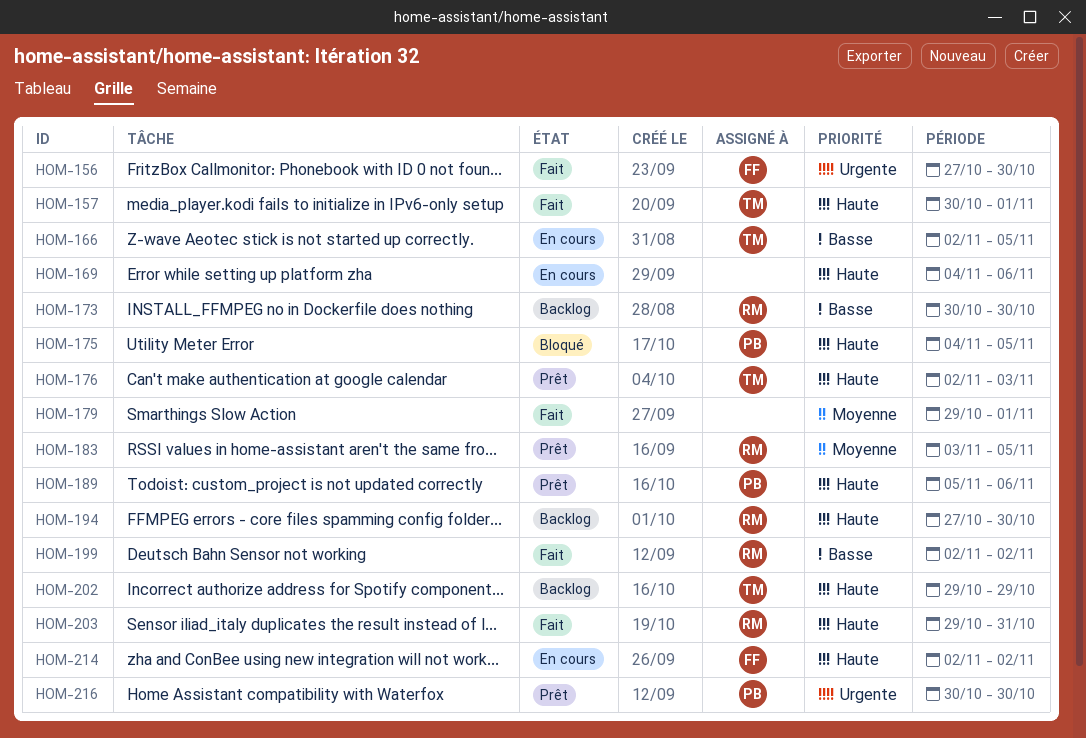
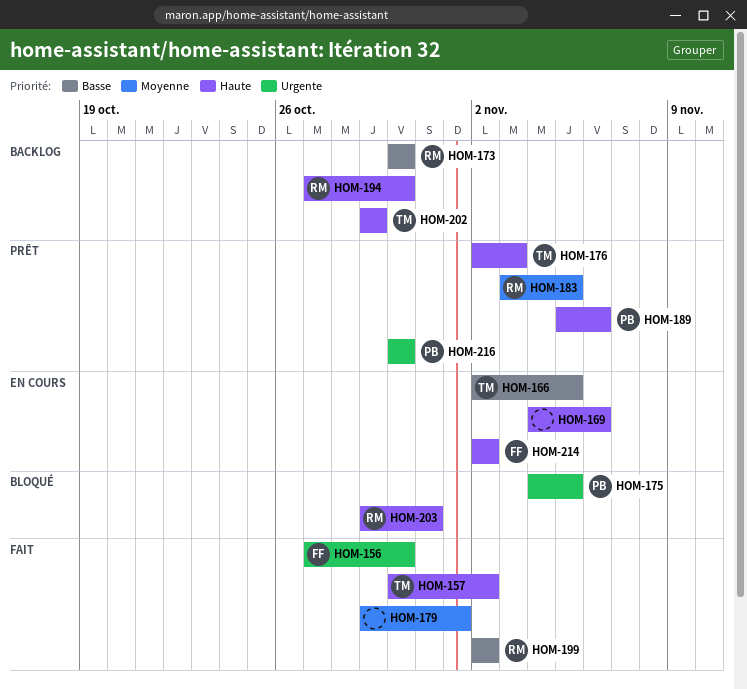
HOM-157, due: Nov 1 -> Nov 2
HOM-175, priority: Haute -> Urgente
HOM-203, status: Fait -> Bloqué

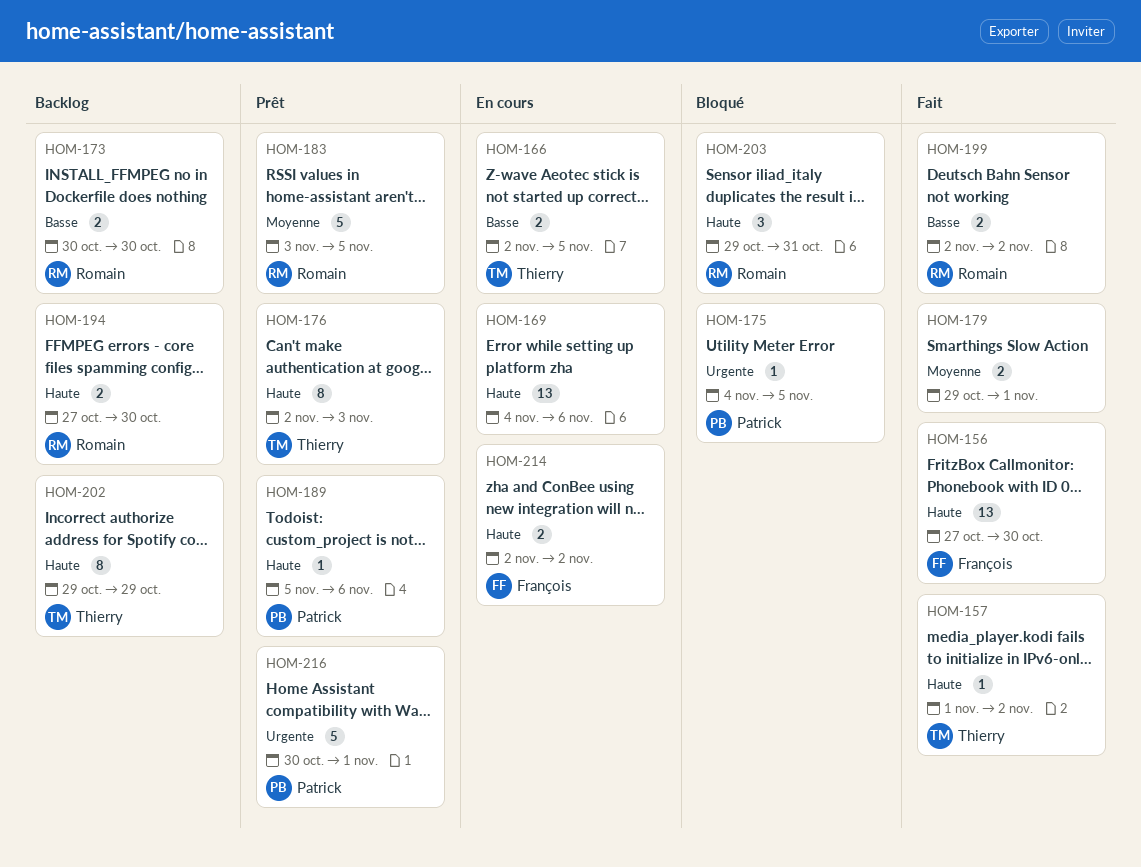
HOM-156, priority: Urgente -> Haute
HOM-157, start: Oct 30 -> Nov 1
HOM-216, due: Oct 30 -> Nov 1

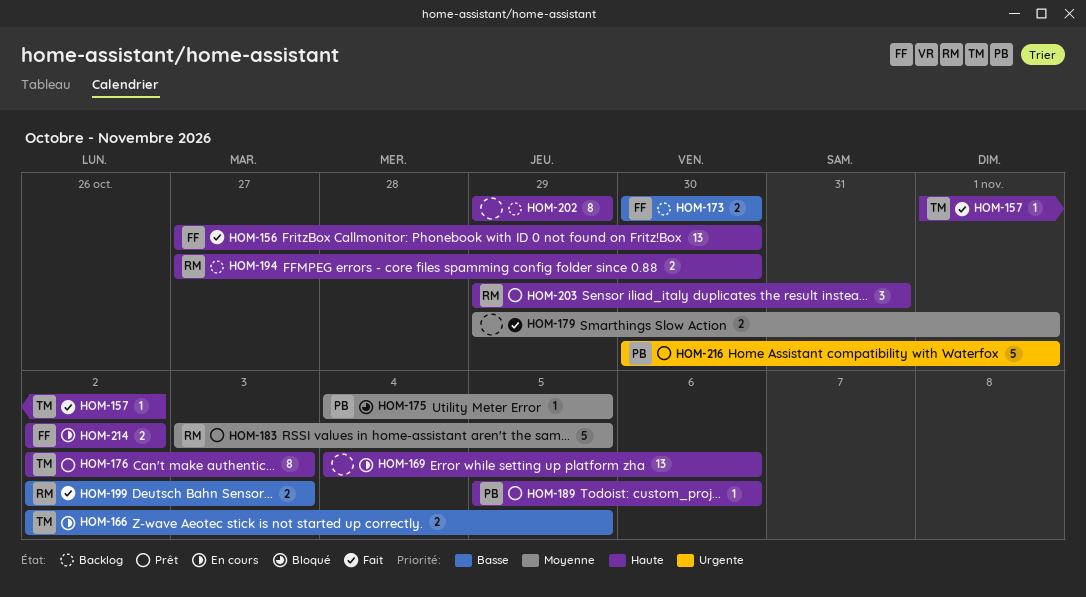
HOM-173, owner: Romain -> François
HOM-175, priority: Urgente -> Moyenne
HOM-199, due: Nov 2 -> Nov 3
HOM-202, owner: Thierry -> none
HOM-203, status: Bloqué -> Prêt

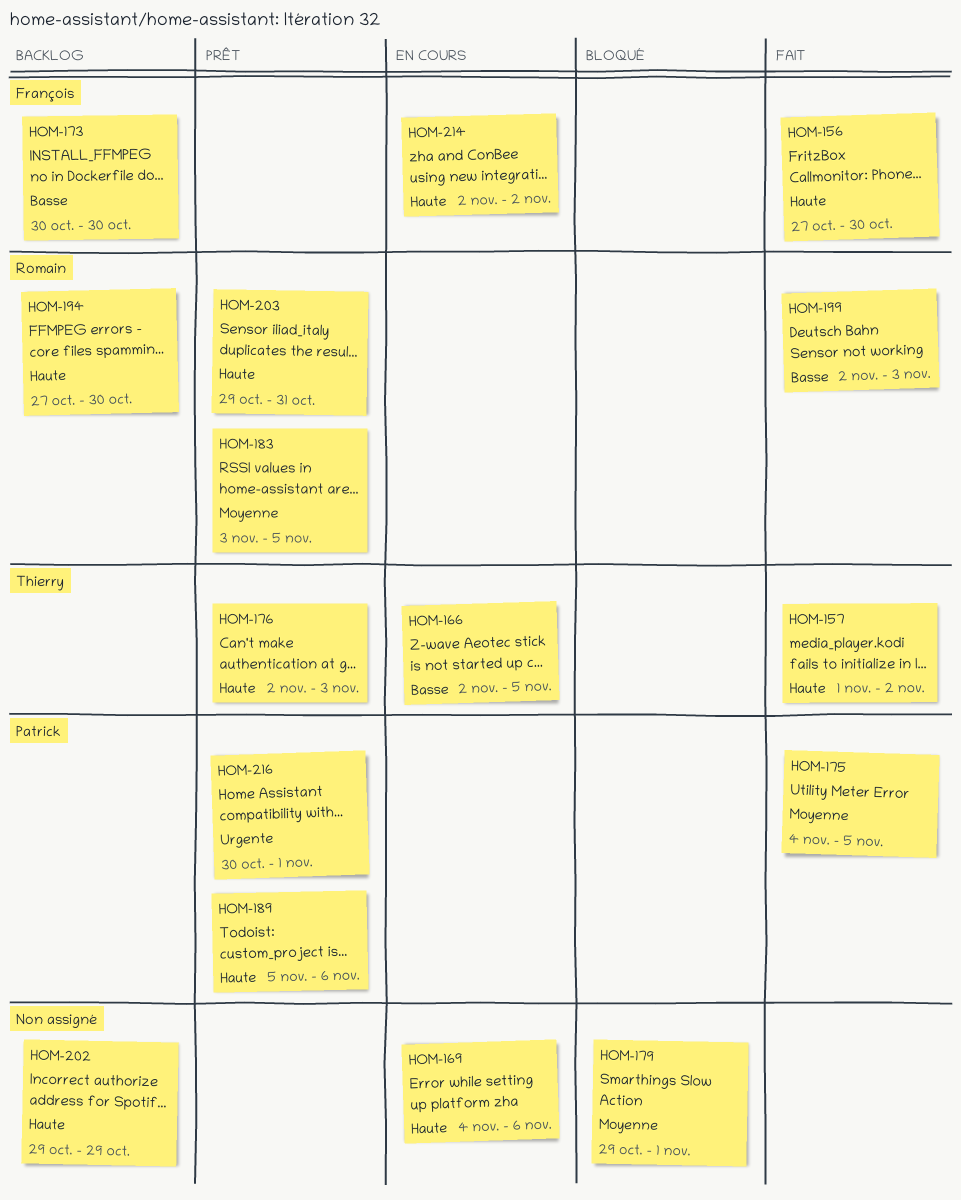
HOM-175, status: Bloqué -> Fait
HOM-179, status: Fait -> Bloqué

